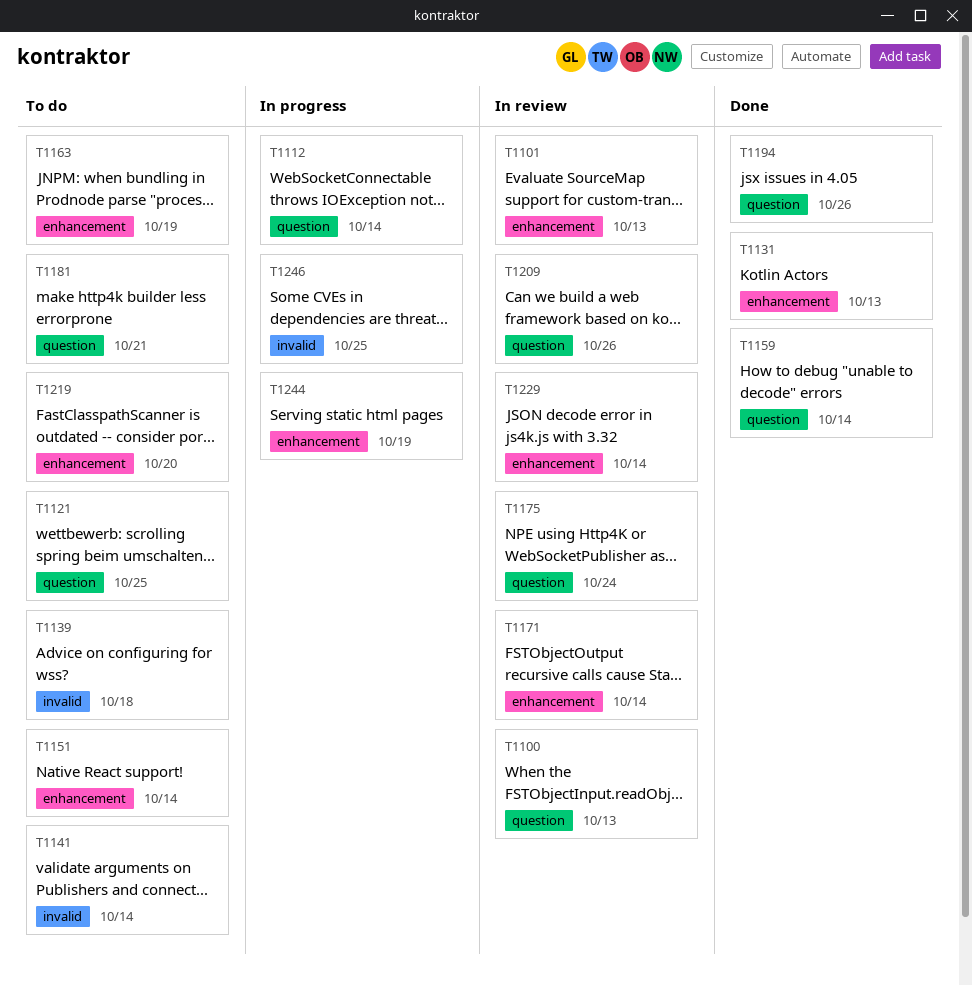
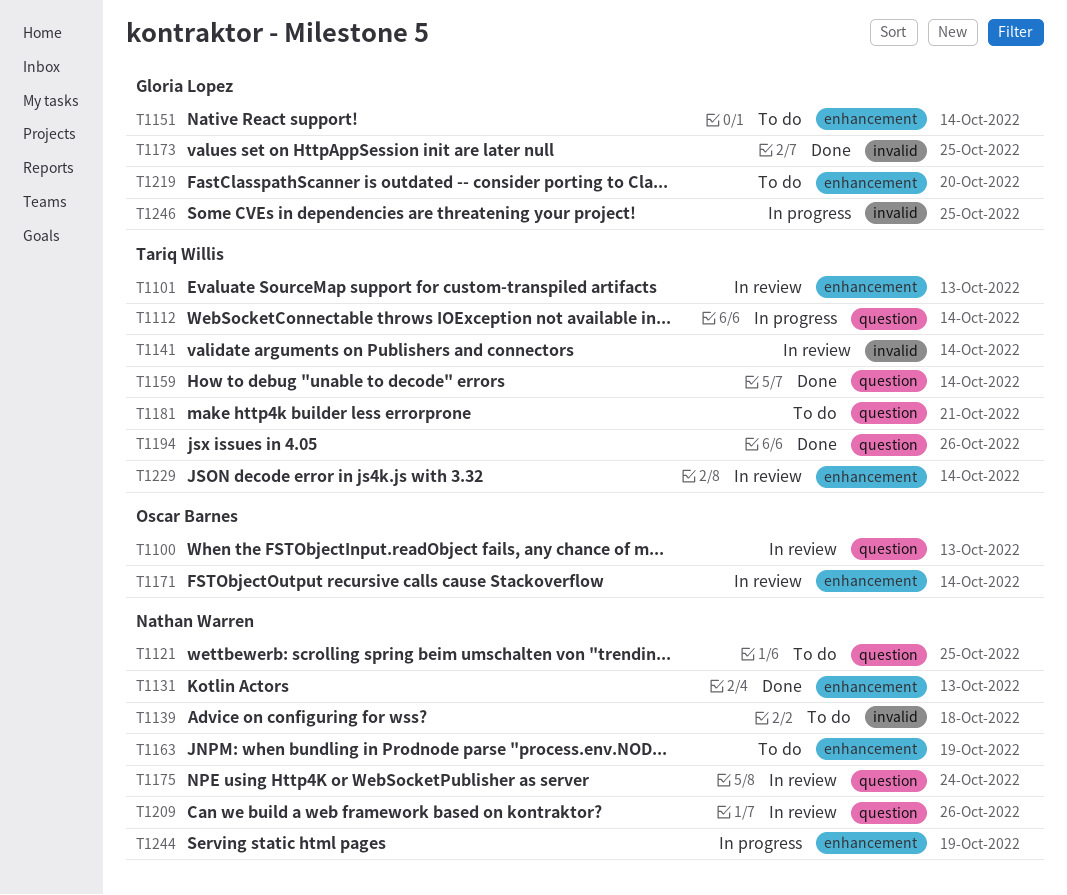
T1141, status: To do -> In review
T1173: none -> present

